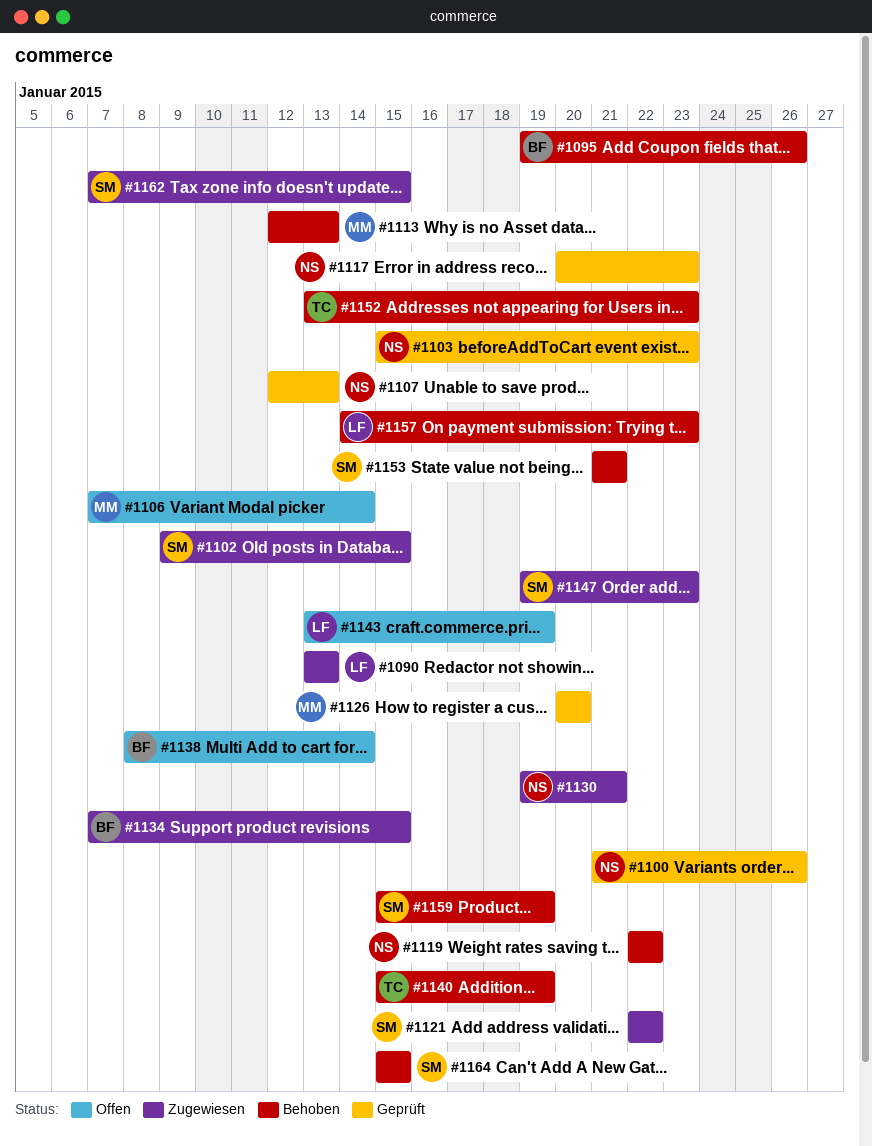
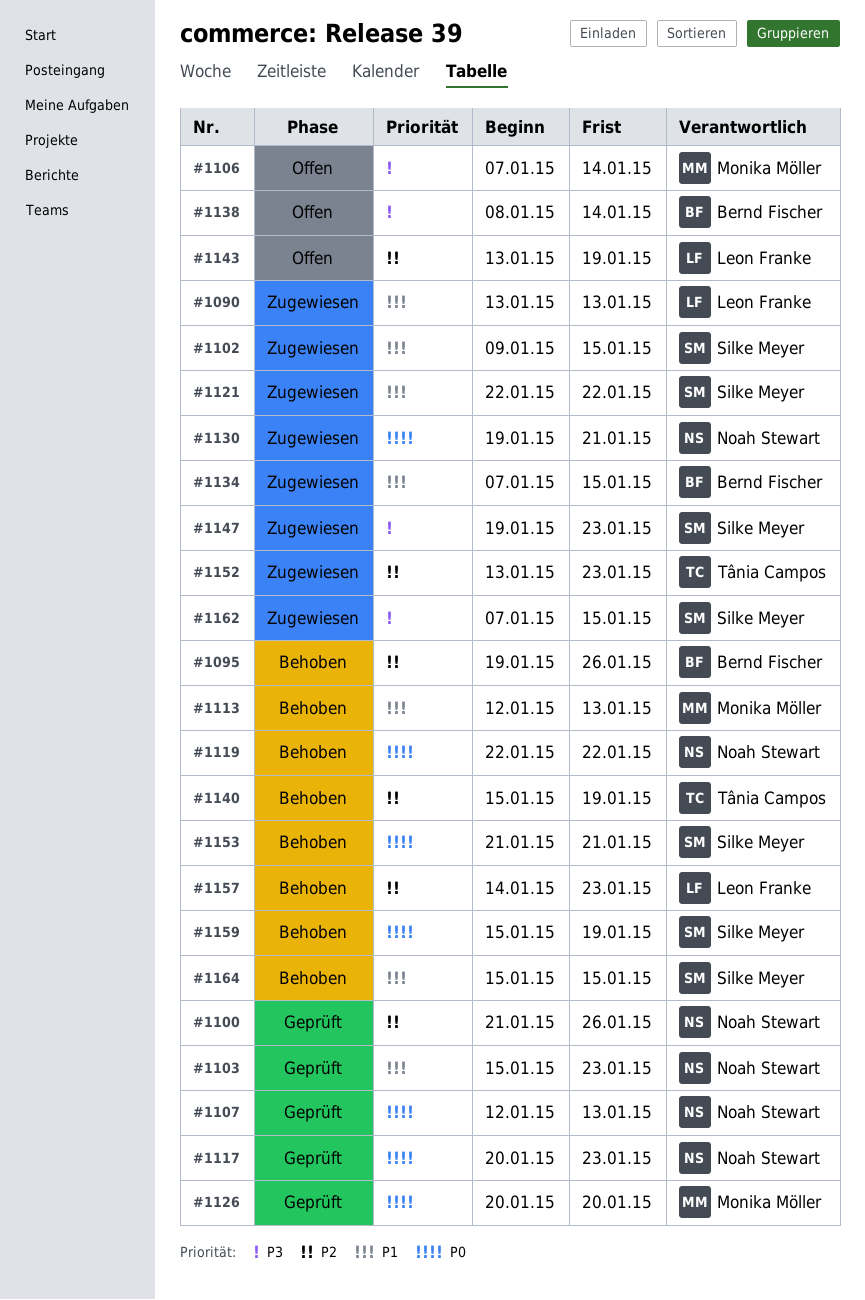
#1152, status: Behoben -> Zugewiesen

